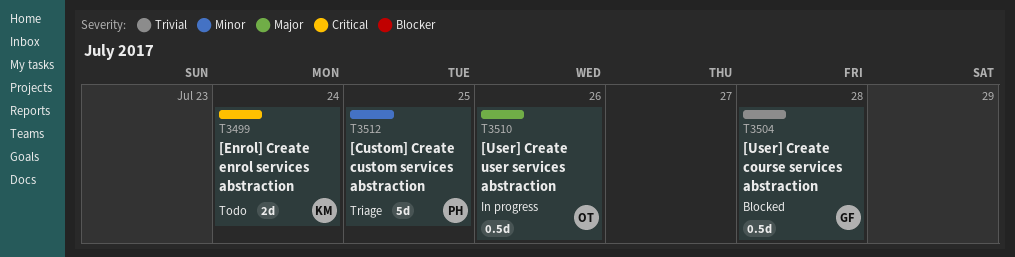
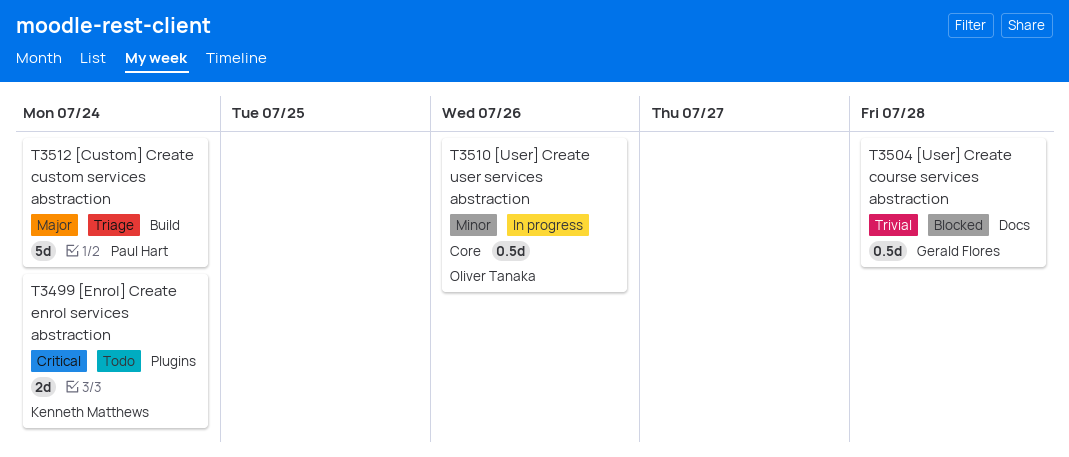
T3510, priority: Major -> Minor
T3512, priority: Minor -> Major
T3512, due: Jul 25 -> Jul 24

